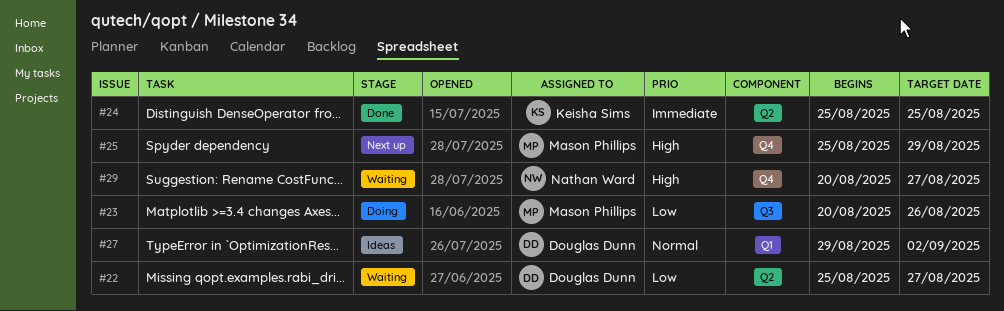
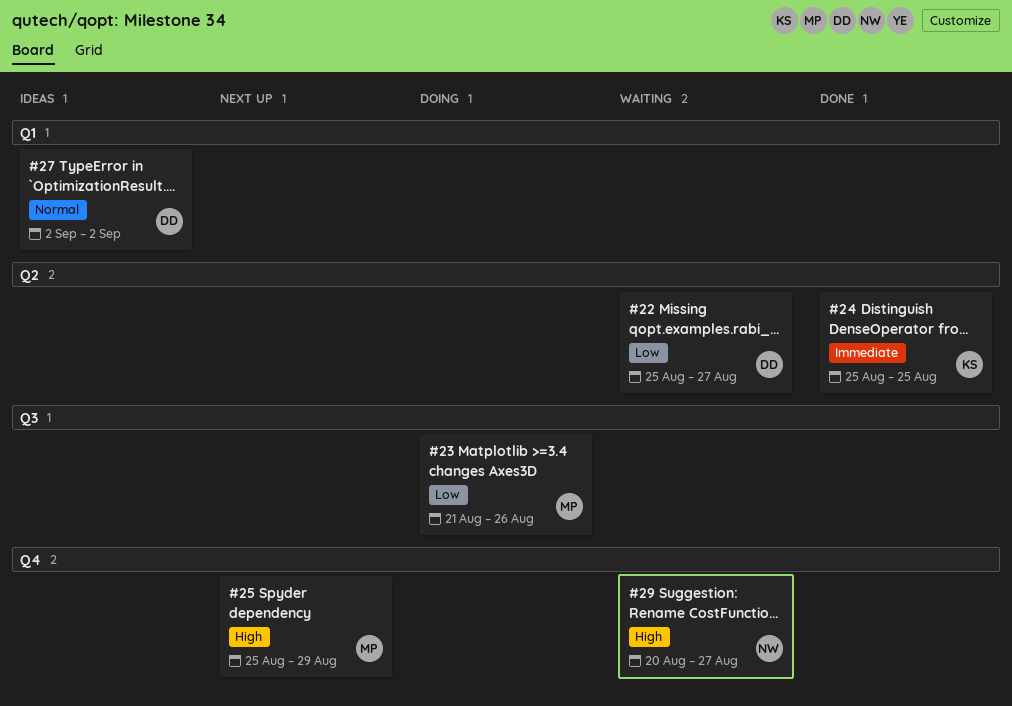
#23, start: Aug 20 -> Aug 21
#27, start: Aug 29 -> Sep 2

